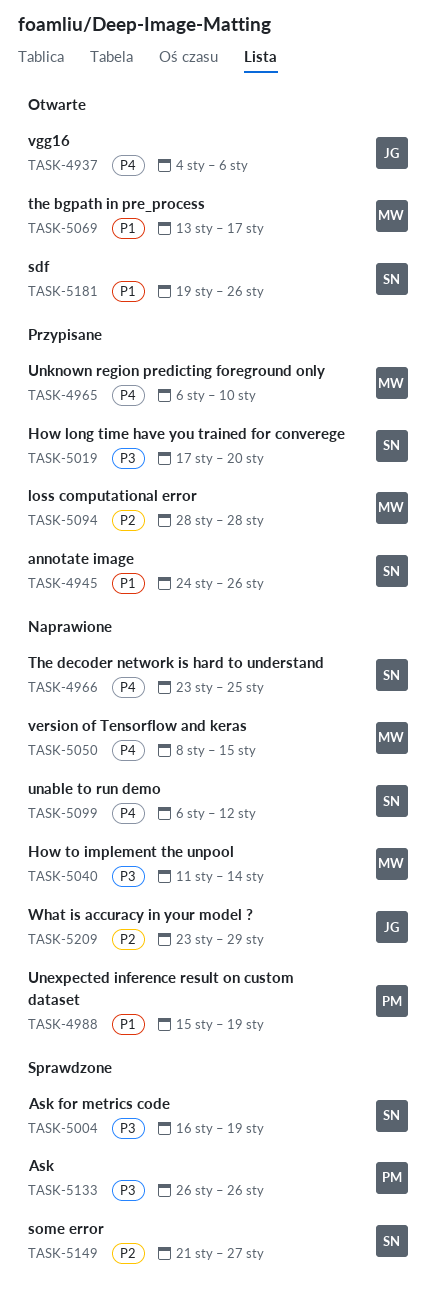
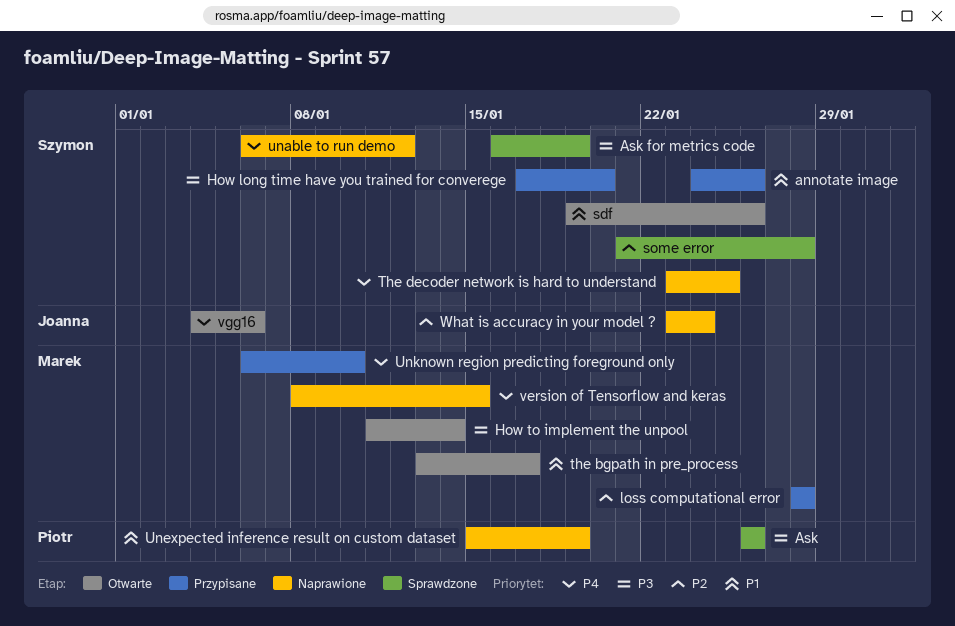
How to implement the unpool, status: Naprawione -> Otwarte
some error, due: Jan 27 -> Jan 28
What is accuracy in your model ?, due: Jan 29 -> Jan 24

